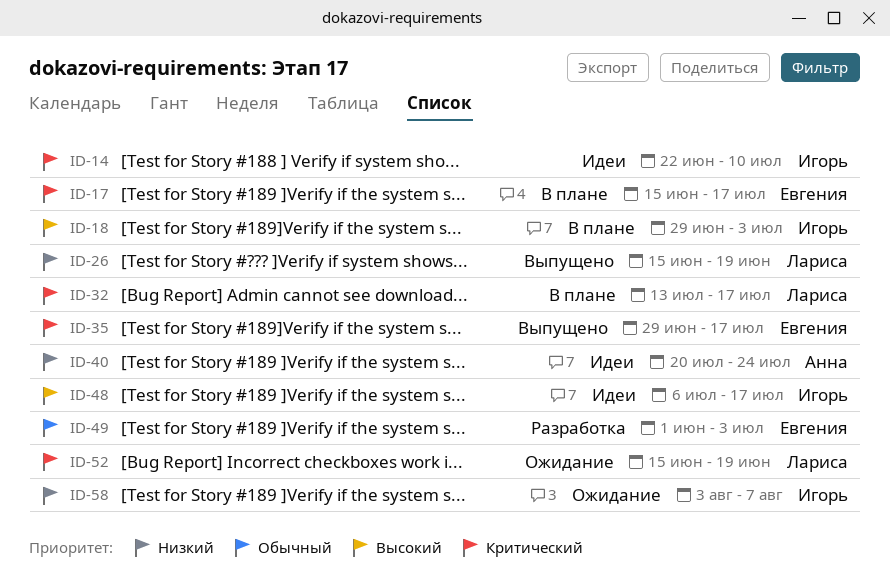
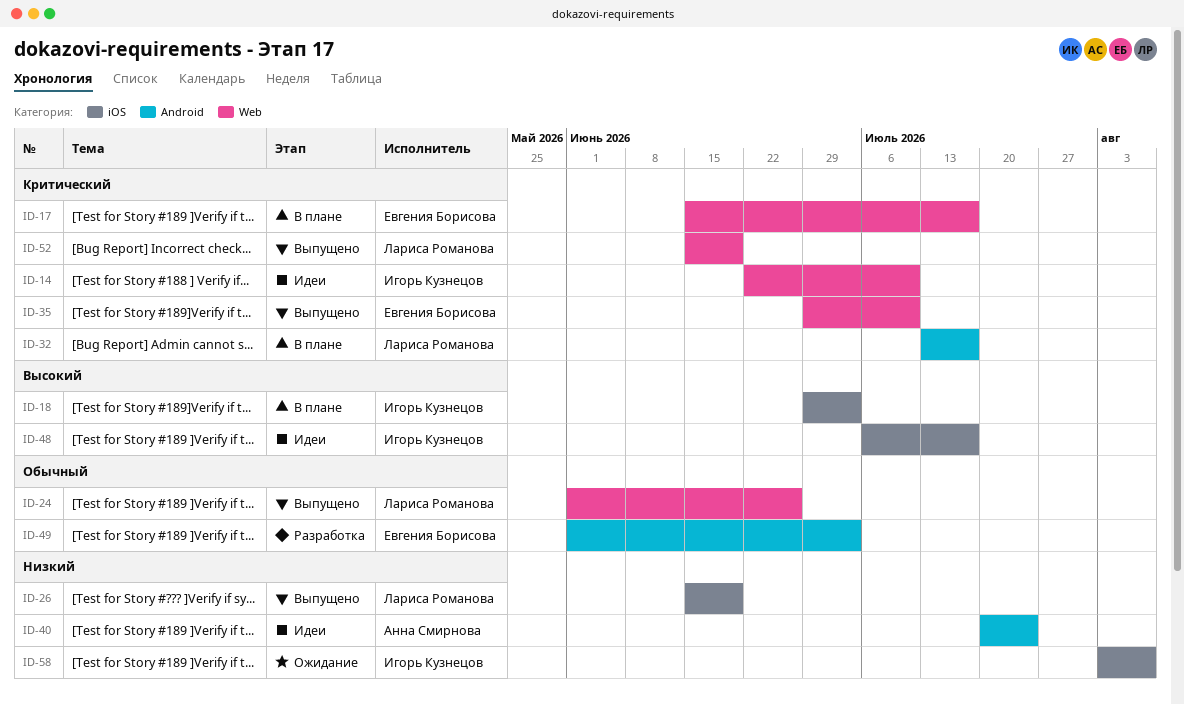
ID-24: none -> present
ID-35, due: Jul 17 -> Jul 10
ID-52, status: Ожидание -> Выпущено

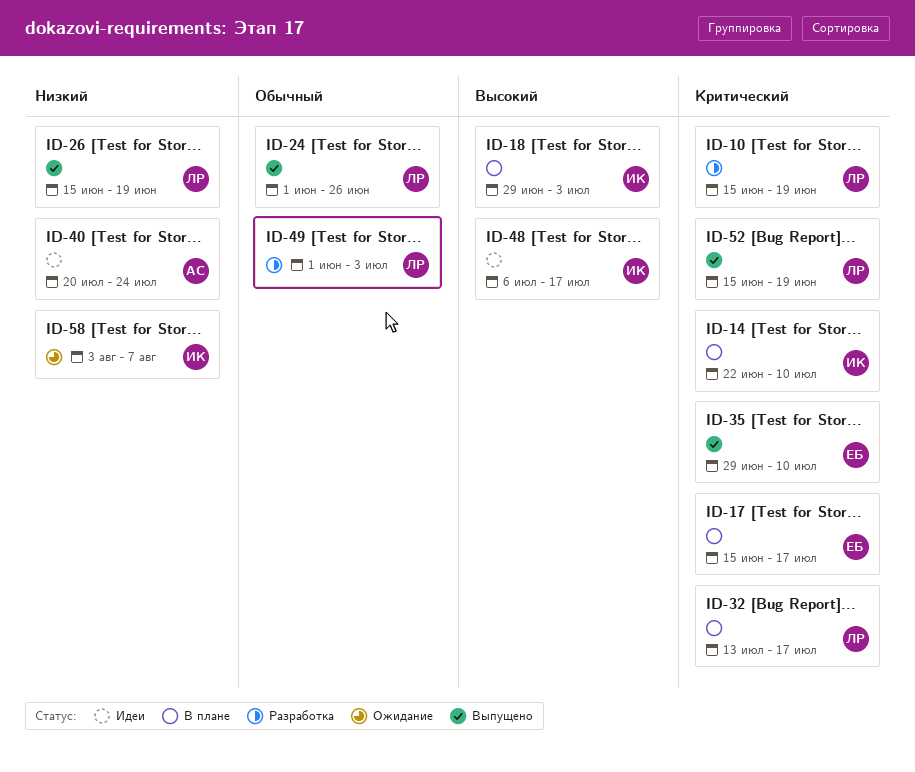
ID-10: none -> present
ID-14, status: Идеи -> В плане
ID-49, owner: Евгения Борисова -> Лариса Романова

